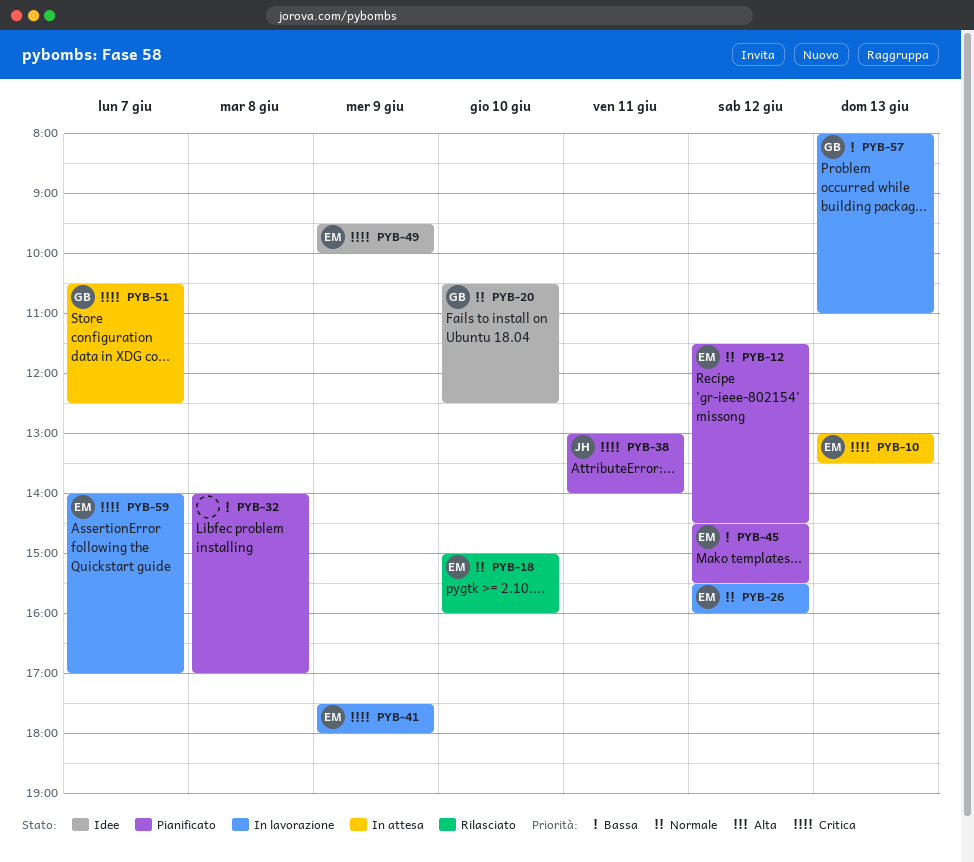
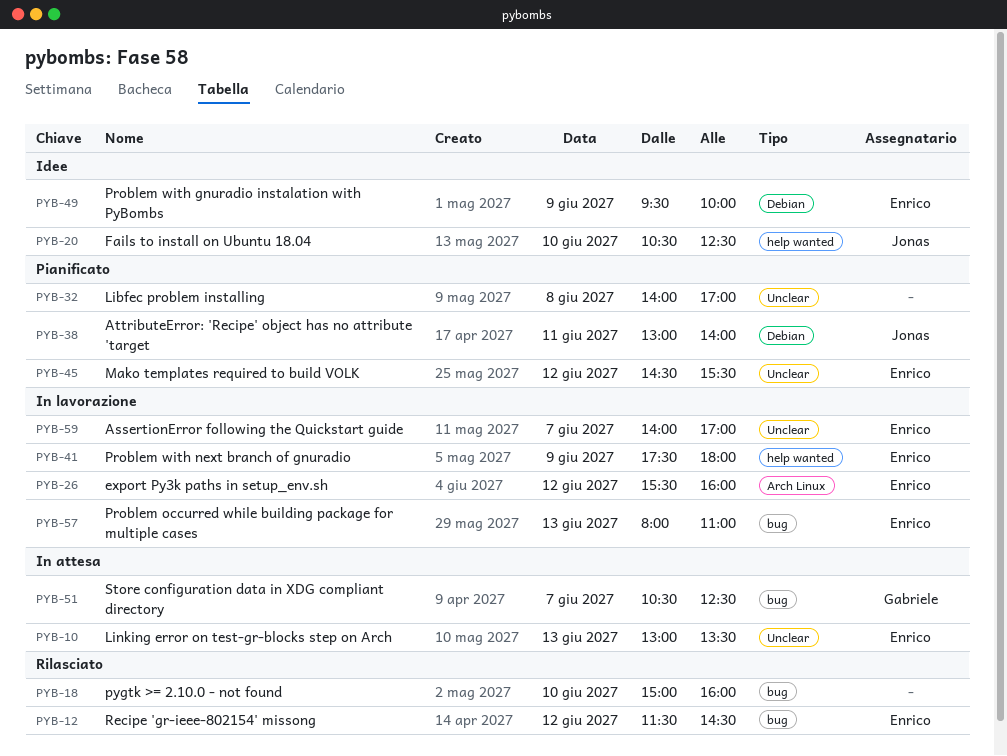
PYB-12, status: Pianificato -> Rilasciato
PYB-18, owner: Enrico -> none
PYB-20, owner: Gabriele -> Jonas
PYB-57, owner: Gabriele -> Enrico

